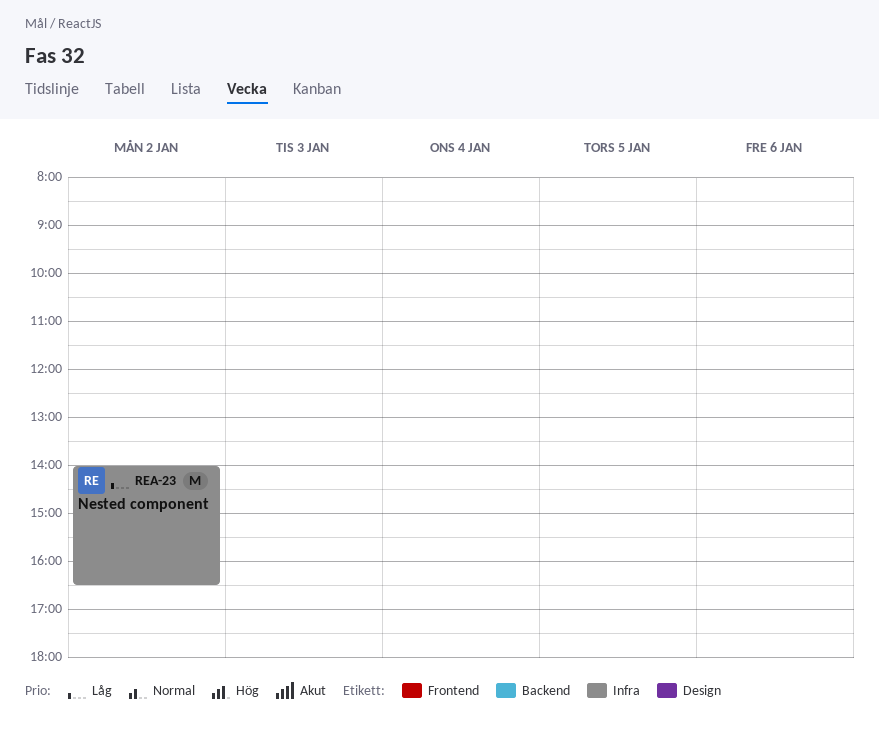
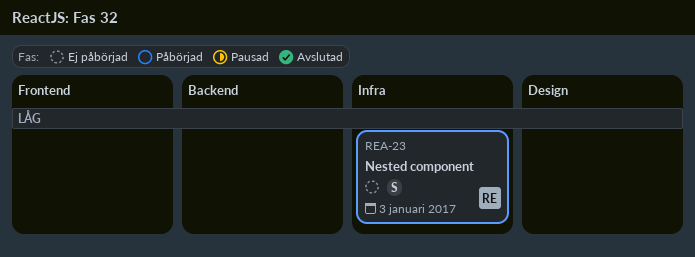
REA-23, estimate: M -> S
REA-23, day: Jan 2 -> Jan 3

